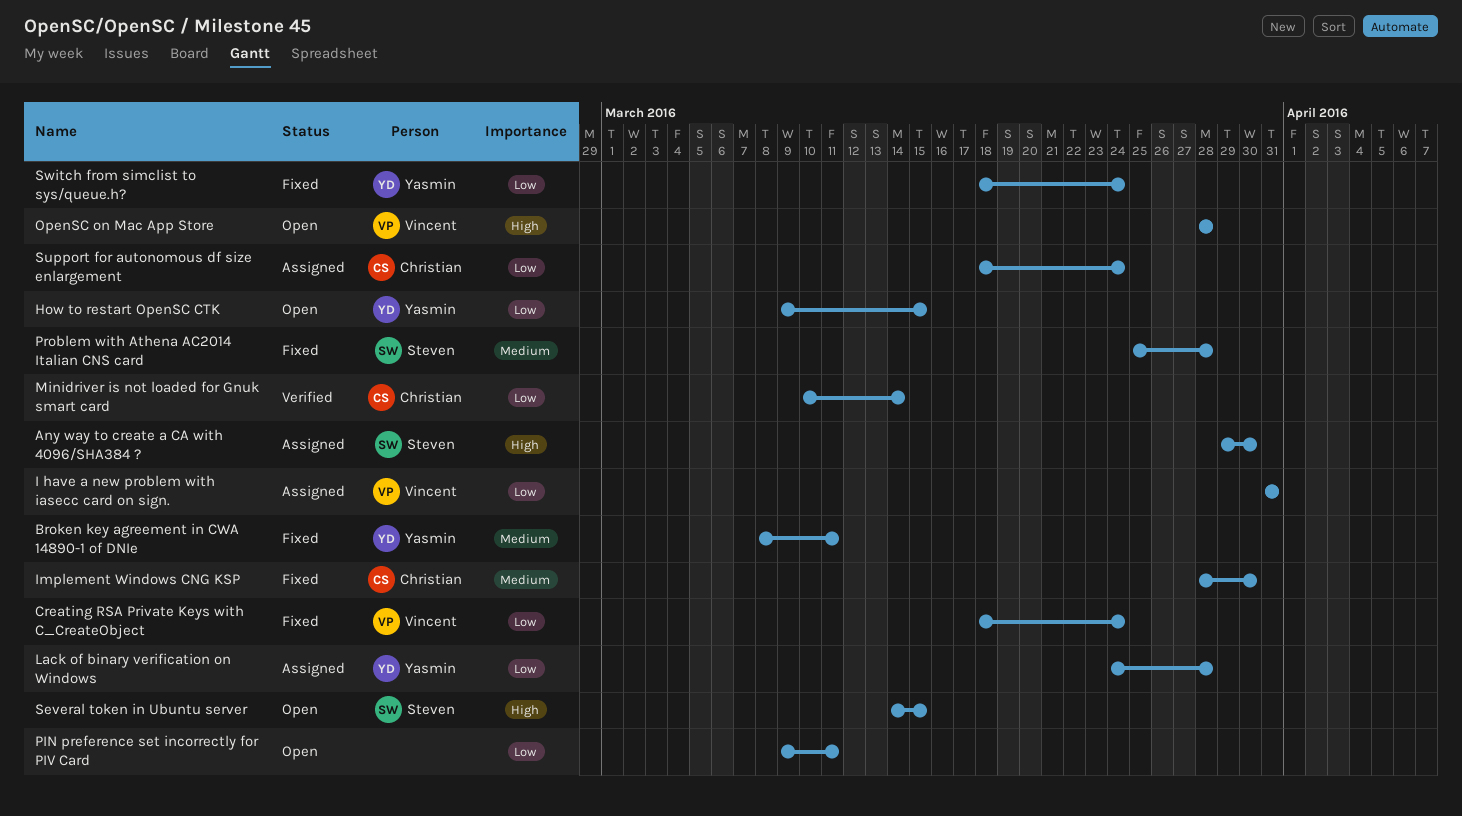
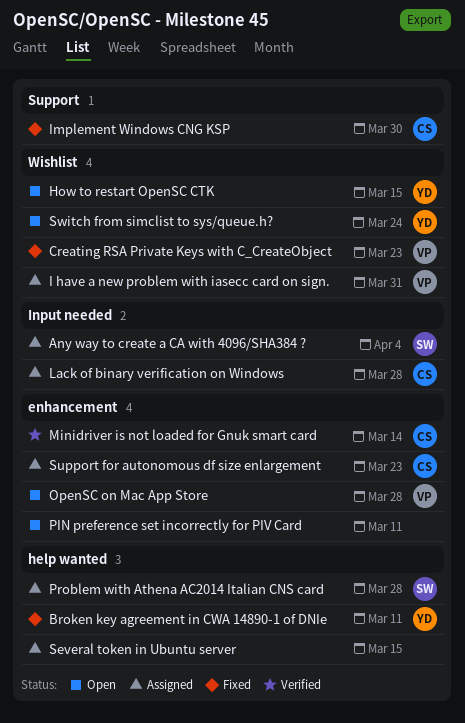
Any way to create a CA with 4096/SHA384 ?, due: Mar 30 -> Apr 4
Creating RSA Private Keys with C_CreateObject, due: Mar 24 -> Mar 23
Lack of binary verification on Windows, owner: Yasmin -> Christian
Problem with Athena AC2014 Italian CNS card, status: Fixed -> Assigned
Several token in Ubuntu server, status: Open -> Assigned
Several token in Ubuntu server, owner: Steven -> none
Support for autonomous df size enlargement, due: Mar 24 -> Mar 23
Switch from simclist to sys/queue.h?, status: Fixed -> Open

